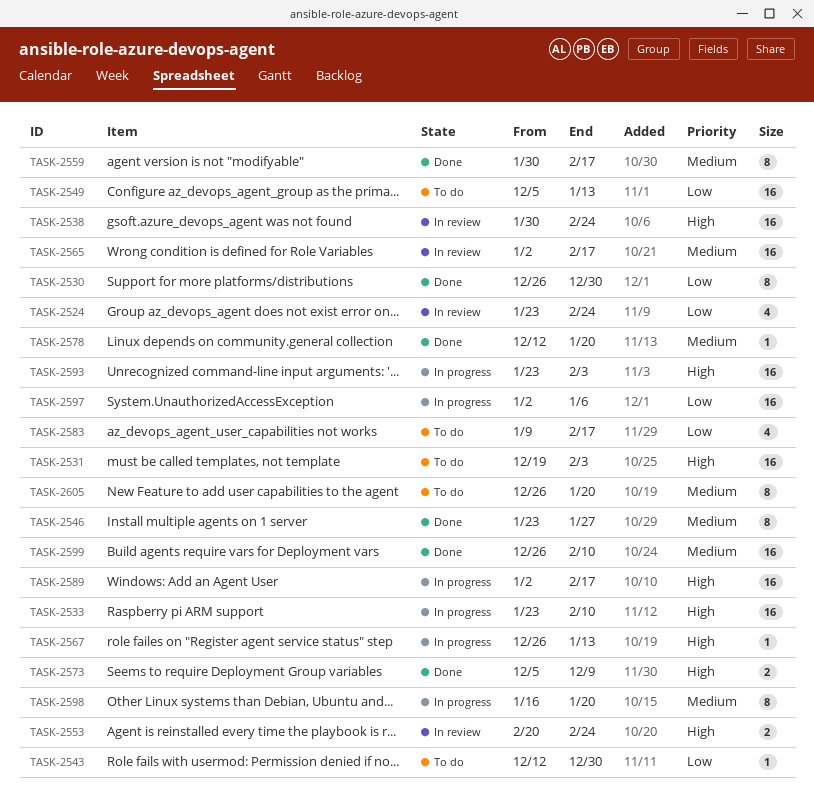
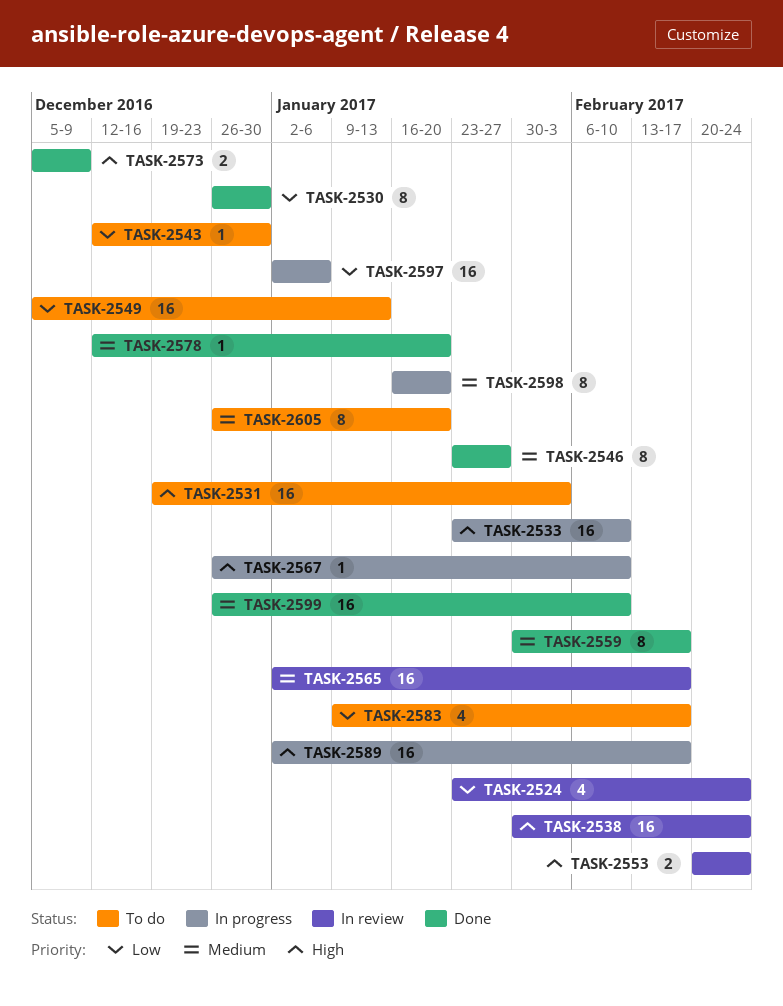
TASK-2567, due: Jan 13 -> Feb 10
TASK-2593: present -> none

